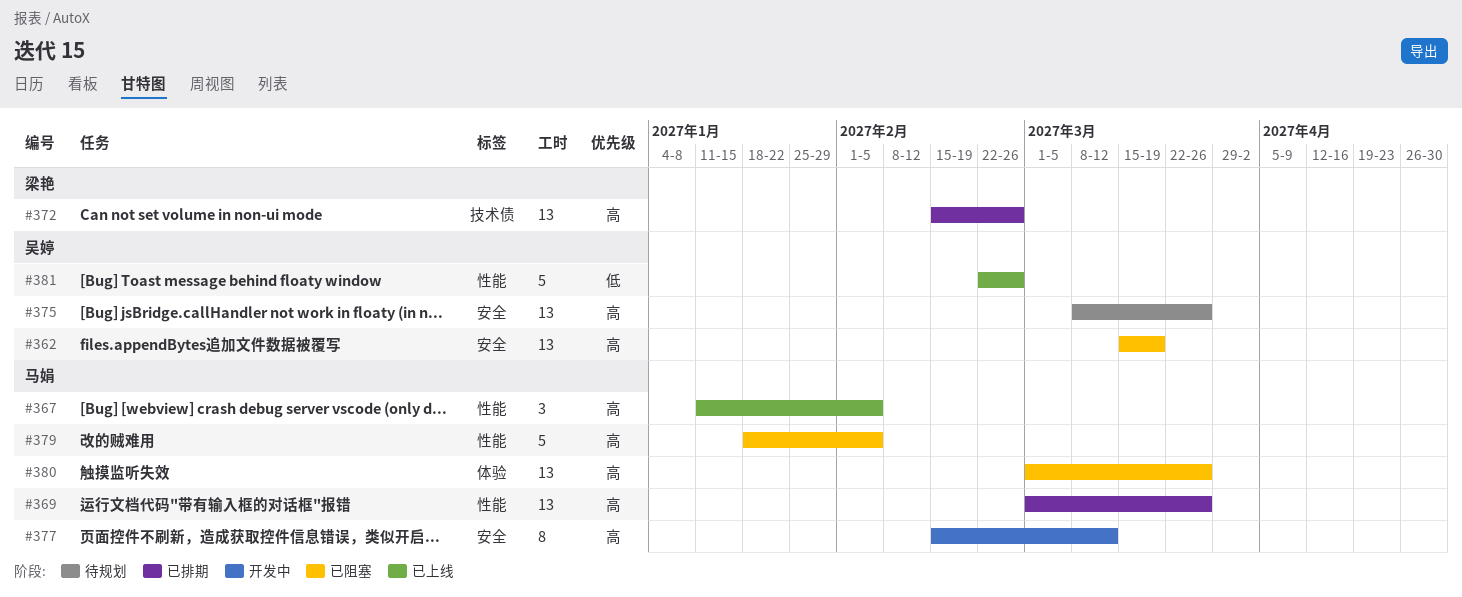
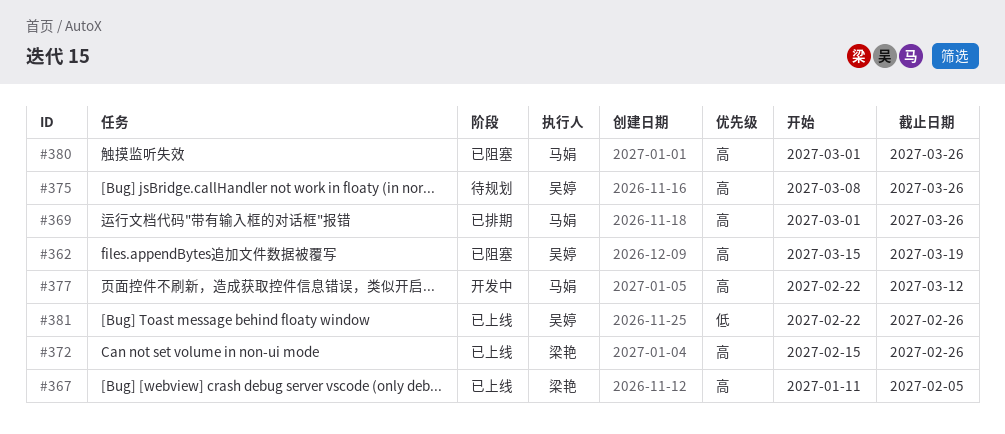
#367, owner: 马娟 -> 梁艳
#372, status: 已排期 -> 已上线
#377, start: Feb 15 -> Feb 22
#379: present -> none

